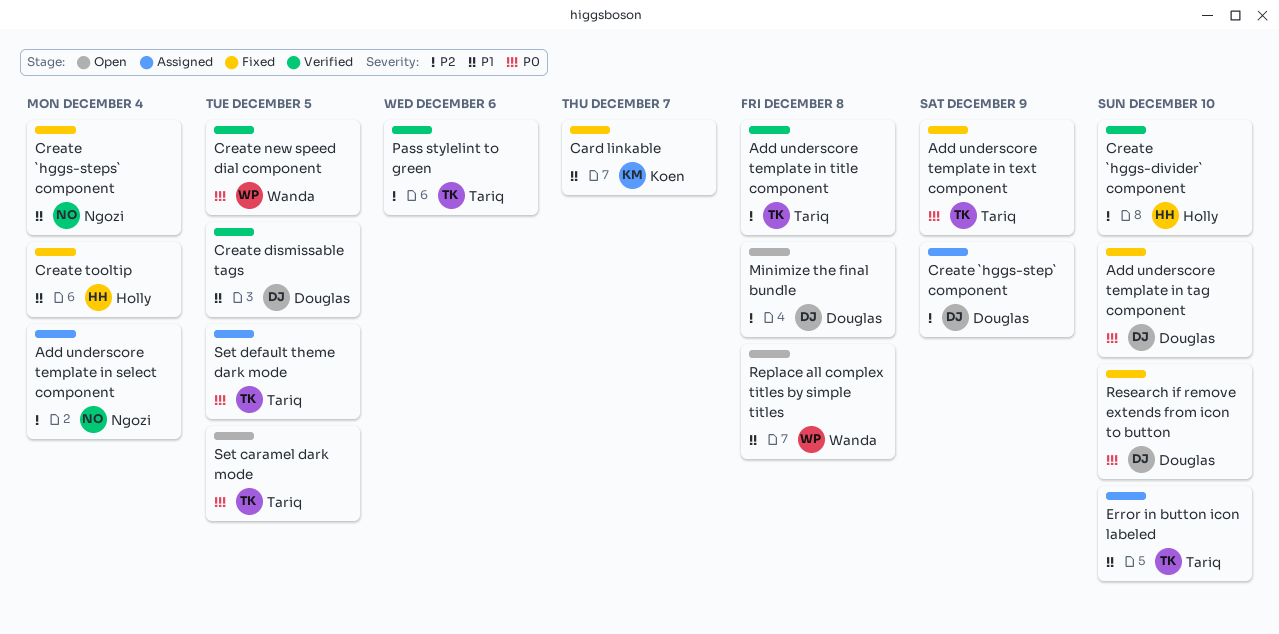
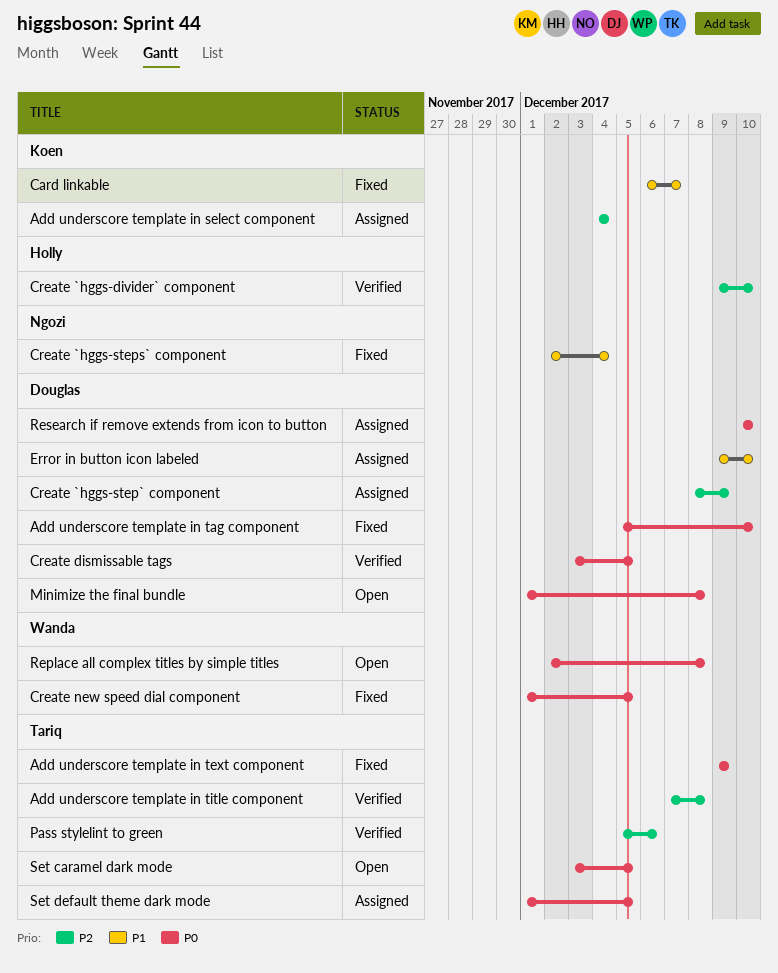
Add underscore template in select component, owner: Ngozi -> Koen
Create dismissable tags, priority: P1 -> P0
Create new speed dial component, status: Verified -> Fixed
Create tooltip: present -> none
Error in button icon labeled, owner: Tariq -> Douglas
Minimize the final bundle, priority: P2 -> P0
Replace all complex titles by simple titles, priority: P1 -> P0
Research if remove extends from icon to button, status: Fixed -> Assigned

